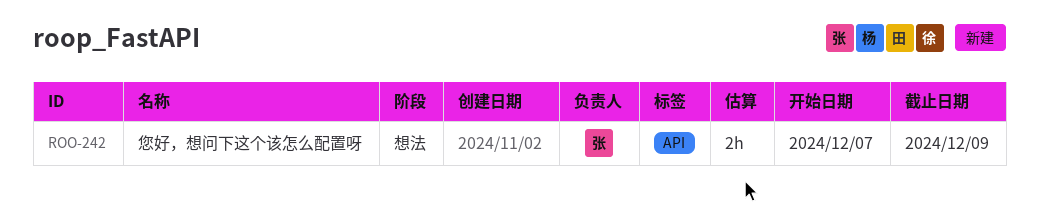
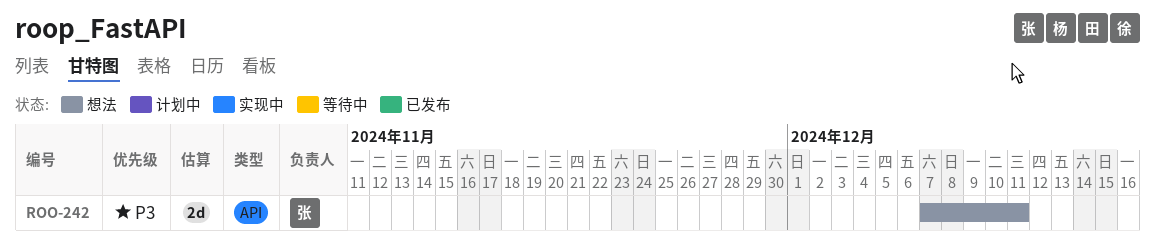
ROO-242, estimate: 2h -> 2d
ROO-242, due: Dec 9 -> Dec 11

